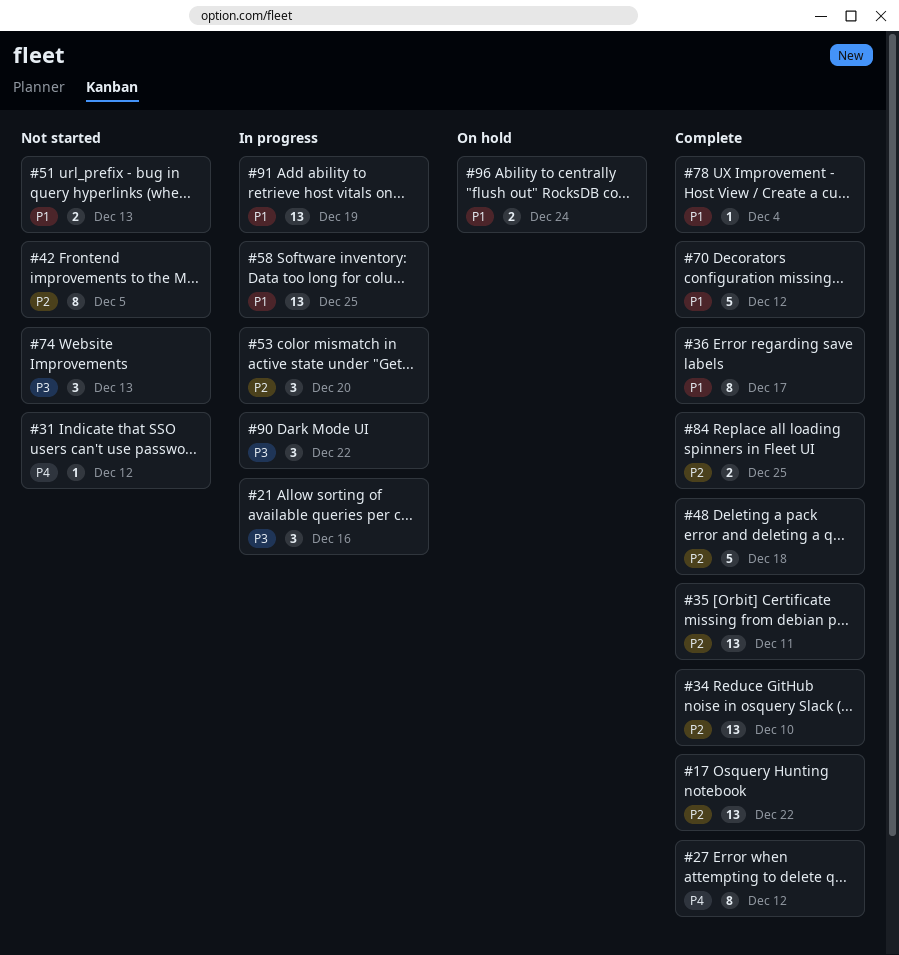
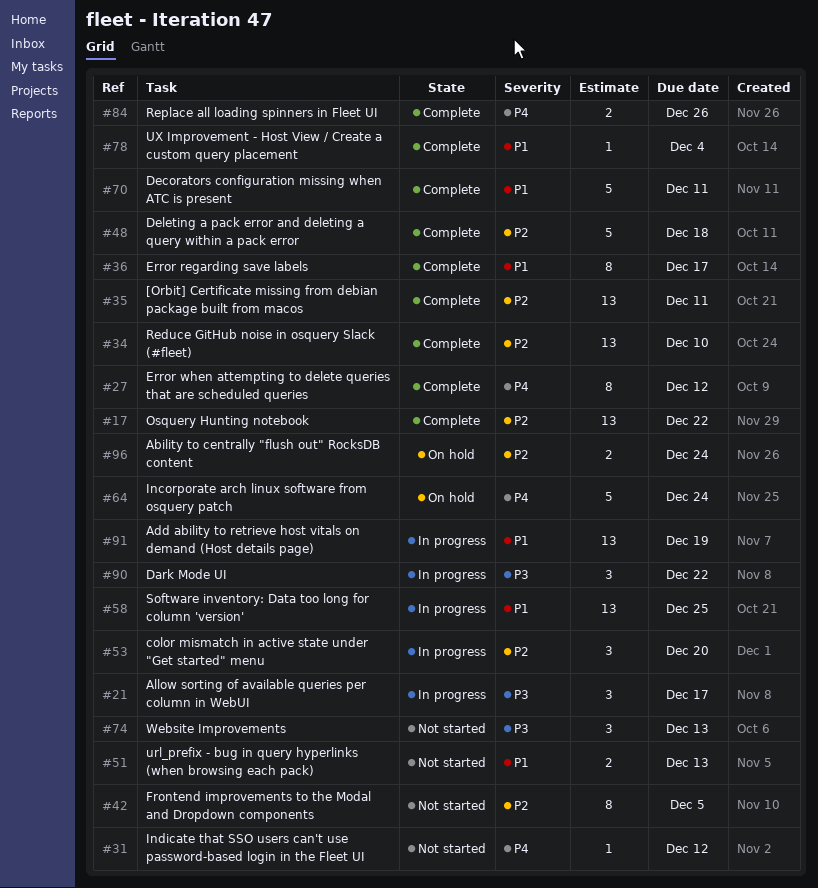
#21, due: Dec 16 -> Dec 17
#64: none -> present
#70, due: Dec 12 -> Dec 11
#84, priority: P2 -> P4
#84, due: Dec 25 -> Dec 26
#96, priority: P1 -> P2

